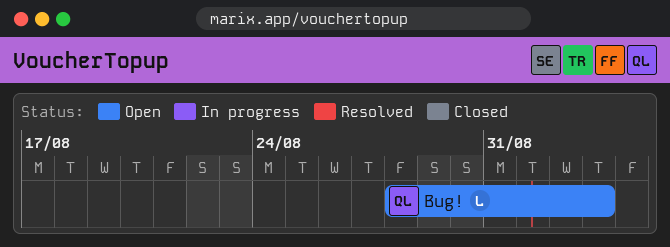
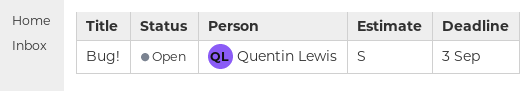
Bug!, estimate: L -> S

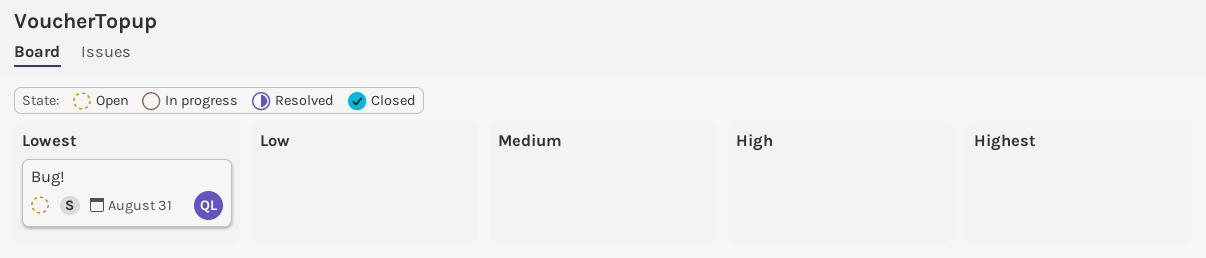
Bug!, due: Sep 3 -> Aug 31

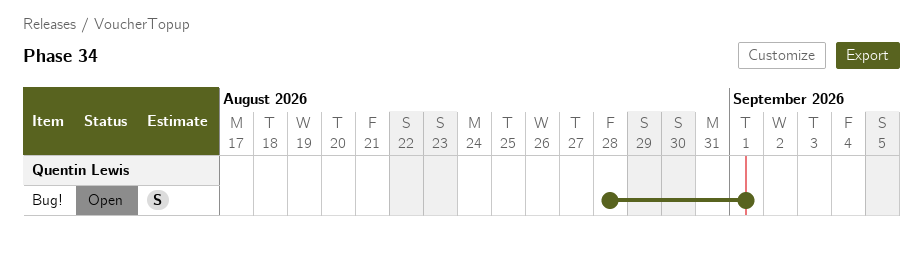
Bug!, due: Aug 31 -> Sep 1

